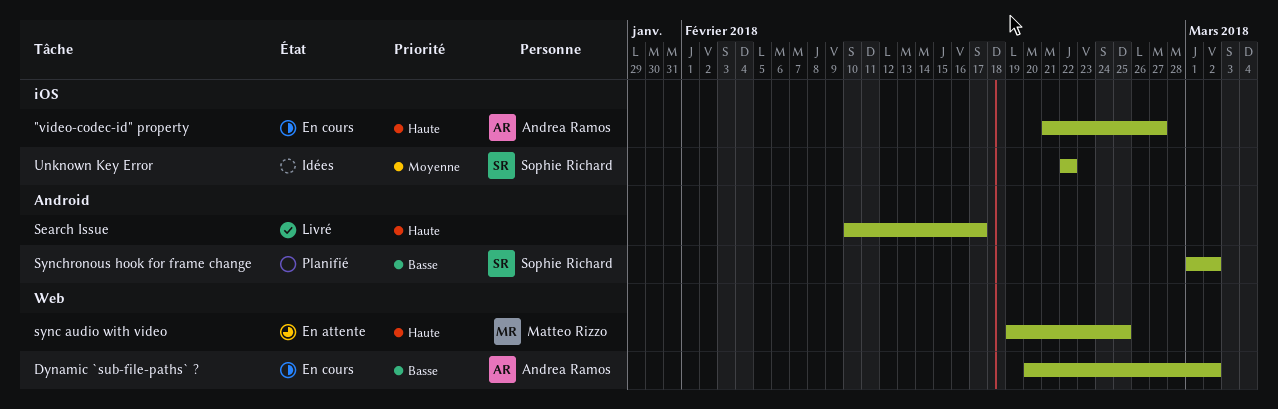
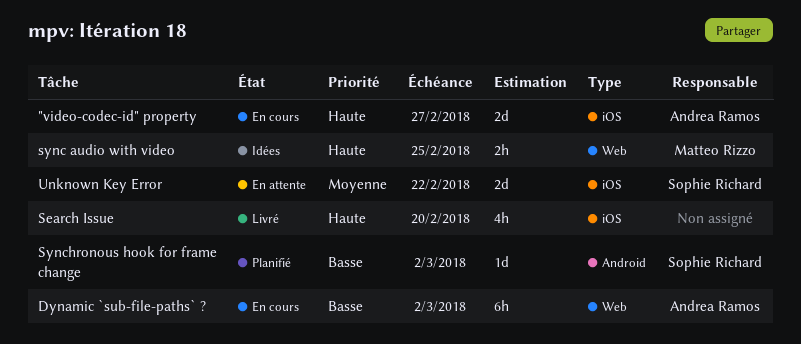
Search Issue, label: Android -> iOS
Search Issue, due: Feb 17 -> Feb 20
sync audio with video, status: En attente -> Idées
Unknown Key Error, status: Idées -> En attente

